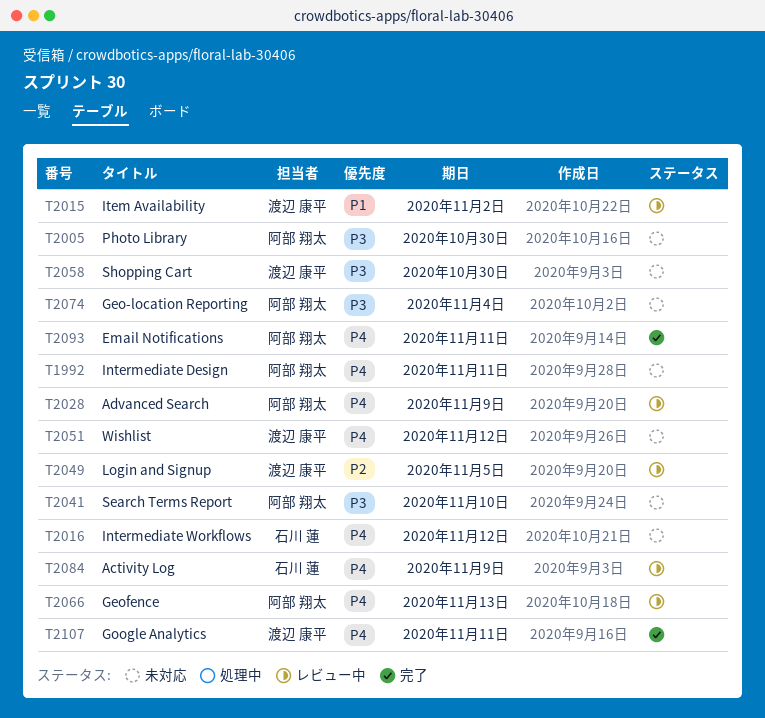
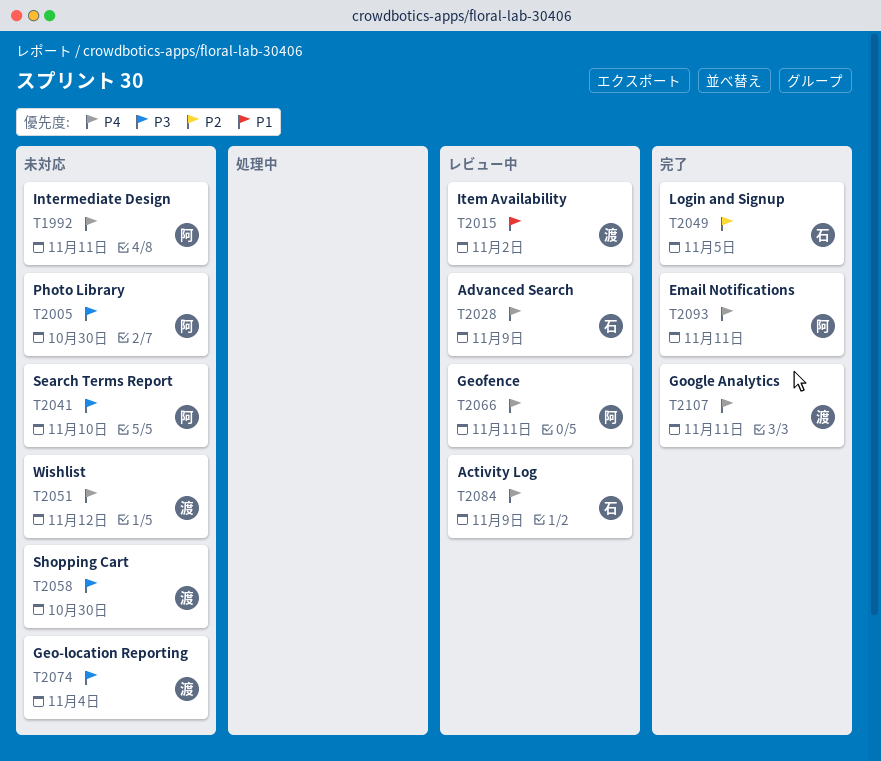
T2016: present -> none
T2028, owner: 阿部 翔太 -> 石川 蓮
T2049, status: レビュー中 -> 完了
T2049, owner: 渡辺 康平 -> 石川 蓮
T2066, due: Nov 13 -> Nov 11
T2074, owner: 阿部 翔太 -> 渡辺 康平

